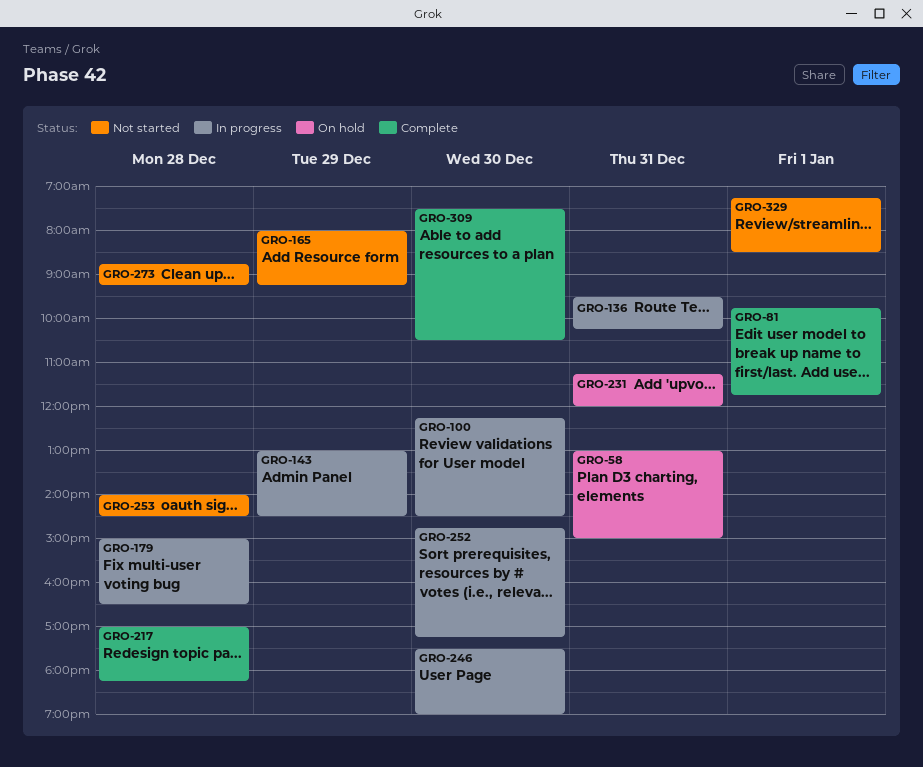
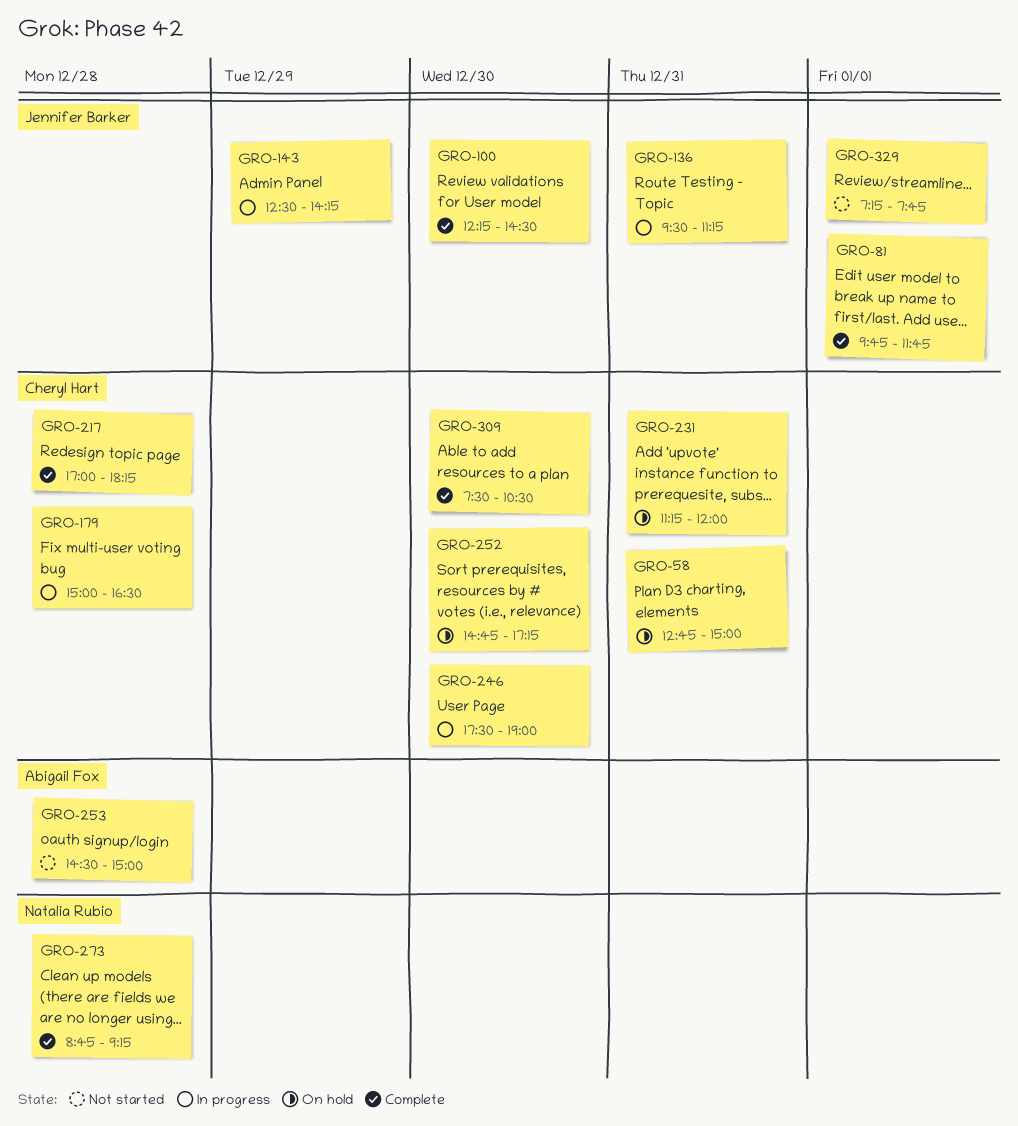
GRO-58, begins: 13:00 -> 12:45
GRO-100, status: In progress -> Complete
GRO-136, ends: 10:15 -> 11:15
GRO-143, begins: 13:00 -> 12:30
GRO-143, ends: 14:30 -> 14:15
GRO-165: present -> none
GRO-252, status: In progress -> On hold
GRO-253, begins: 14:00 -> 14:30
GRO-253, ends: 14:30 -> 15:00
GRO-273, status: Not started -> Complete
GRO-329, ends: 08:30 -> 07:45

